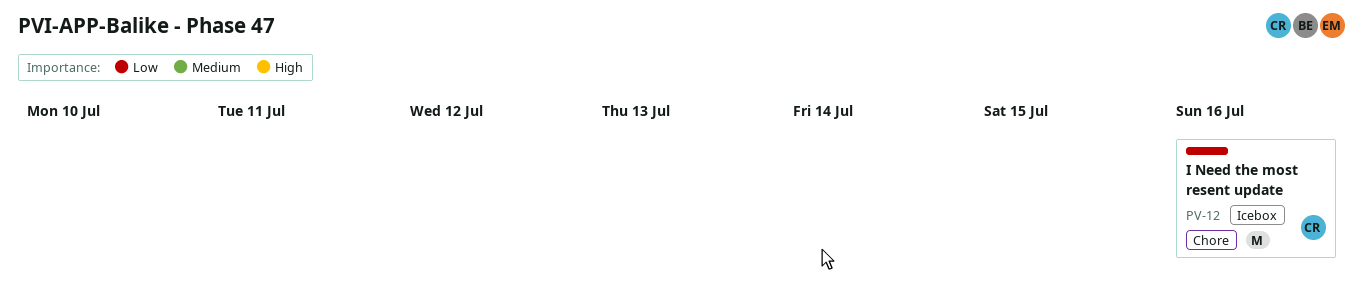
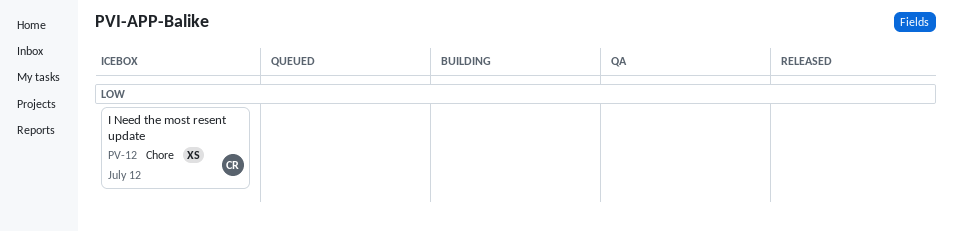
PV-12, estimate: M -> XS
PV-12, due: Jul 16 -> Jul 12

